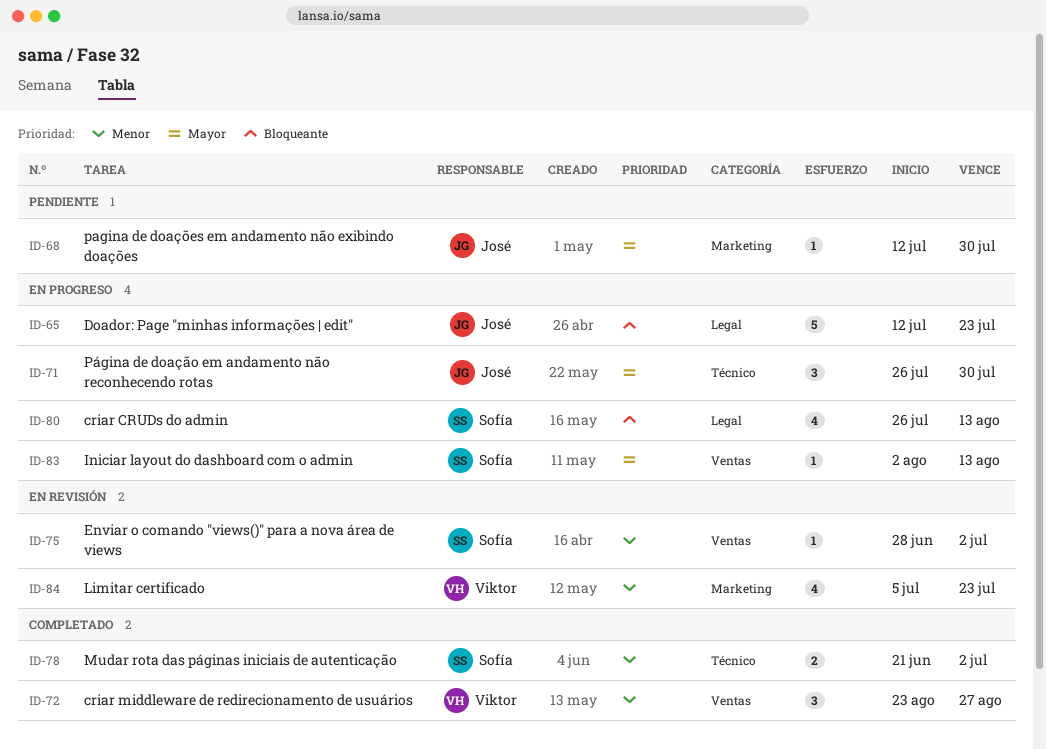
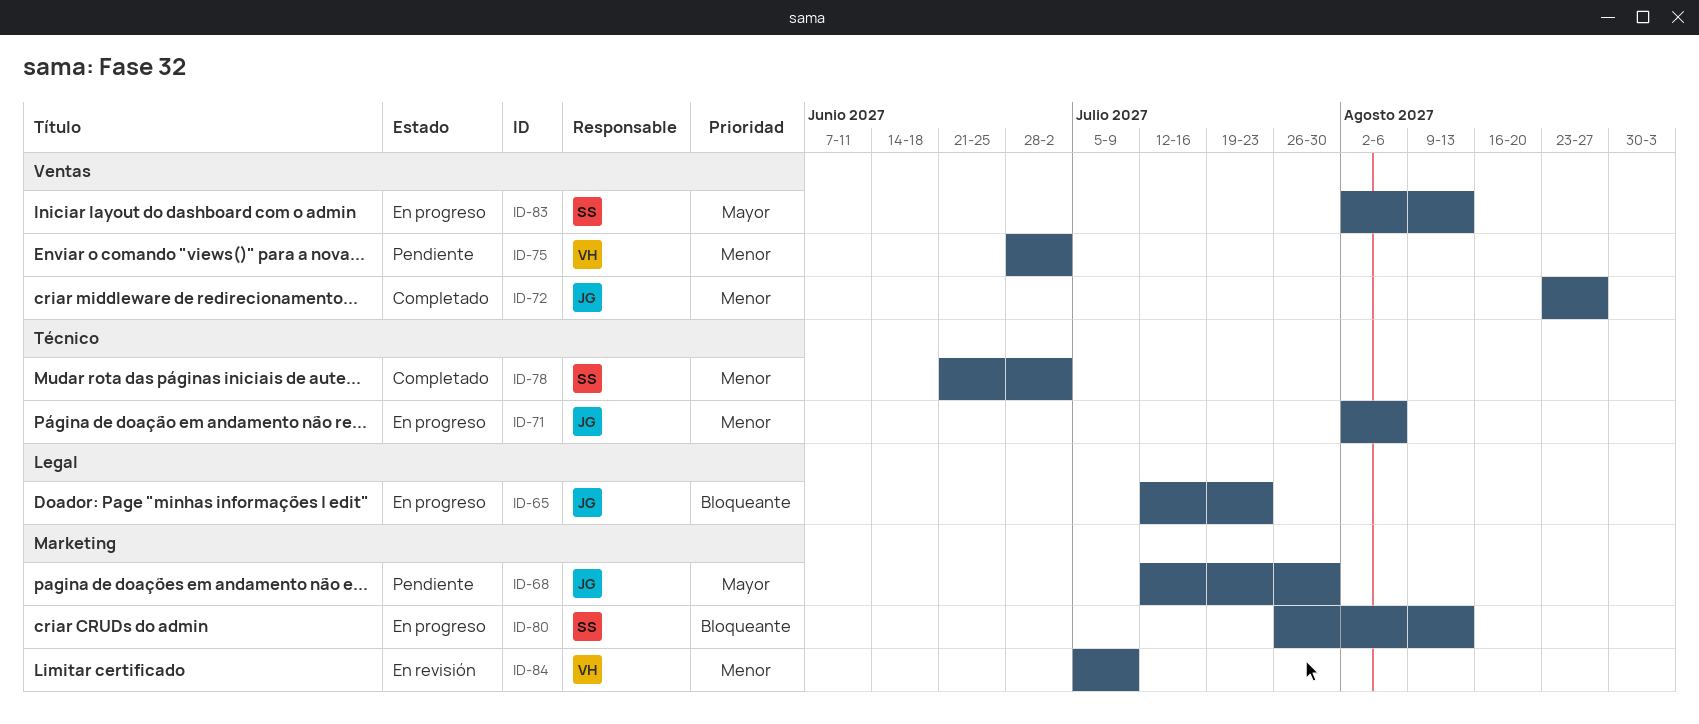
ID-71, priority: Mayor -> Menor
ID-71, start: Jul 26 -> Aug 2
ID-71, due: Jul 30 -> Aug 6
ID-72, owner: Viktor -> José
ID-75, status: En revisión -> Pendiente
ID-75, owner: Sofía -> Viktor
ID-80, label: Legal -> Marketing
ID-84, due: Jul 23 -> Jul 9

